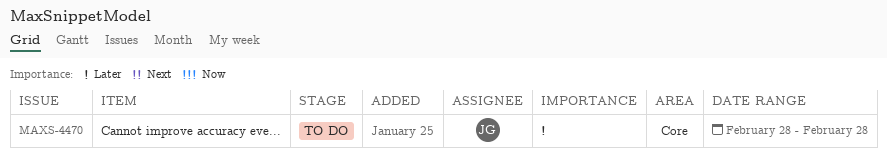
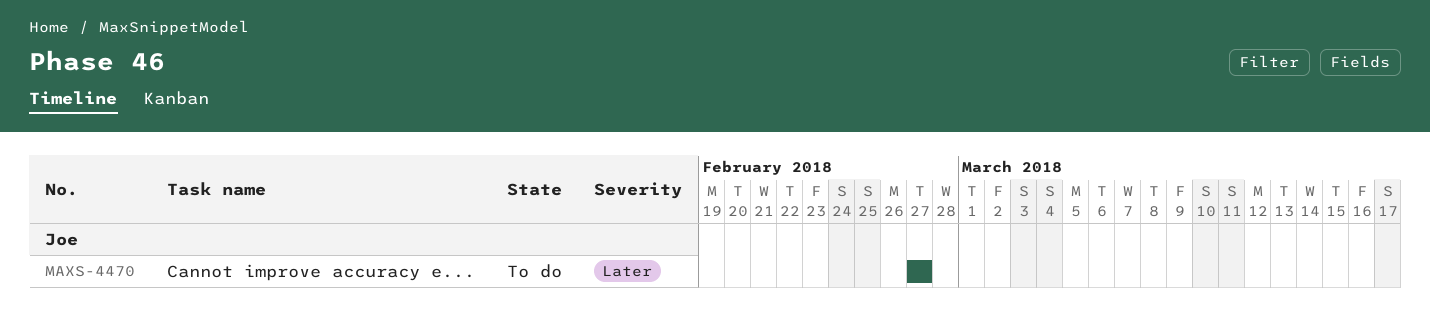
MAXS-4470, start: Feb 28 -> Feb 27
MAXS-4470, due: Feb 28 -> Feb 27

